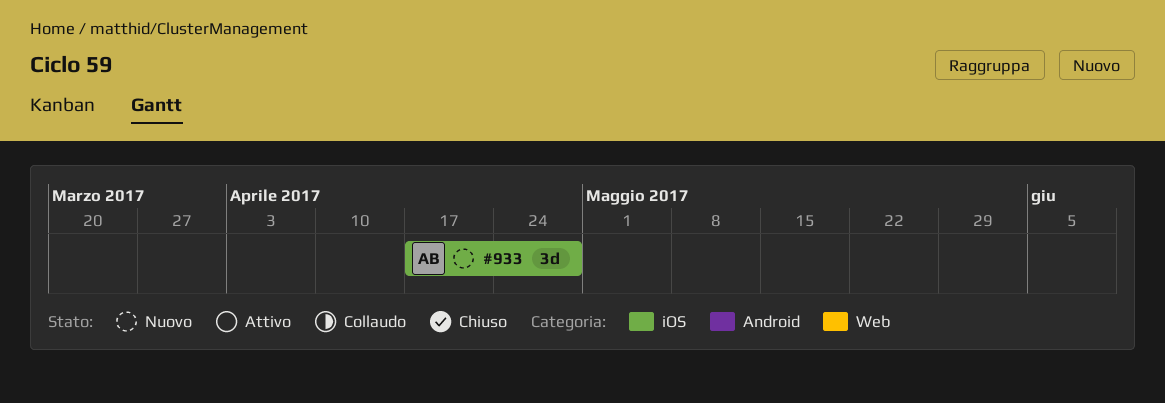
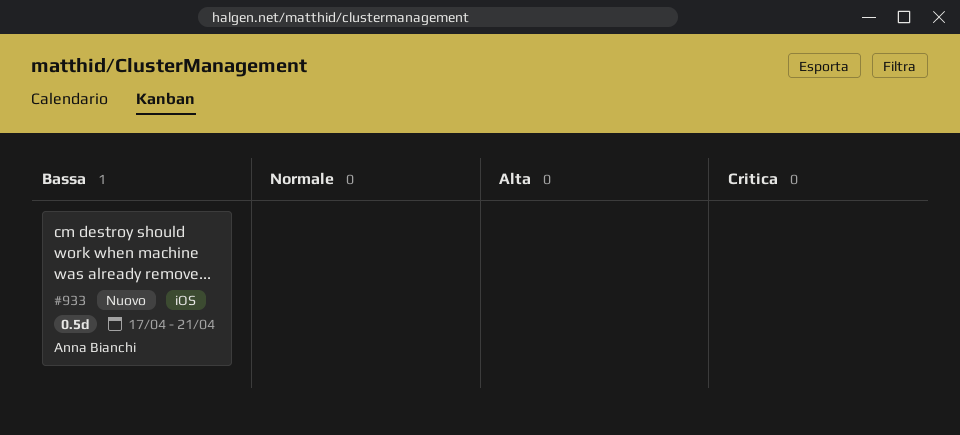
#933, estimate: 3d -> 0.5d
#933, due: Apr 28 -> Apr 21

